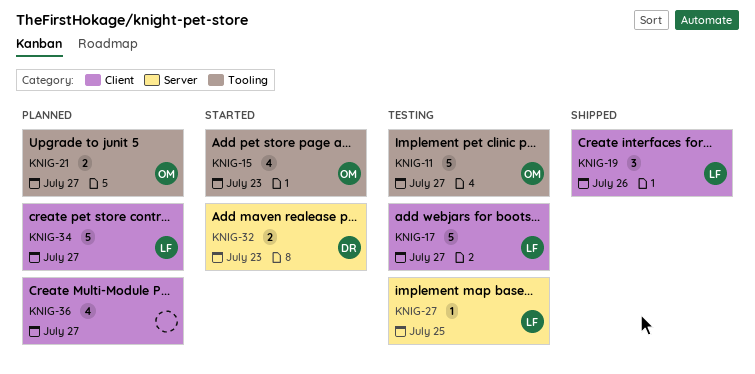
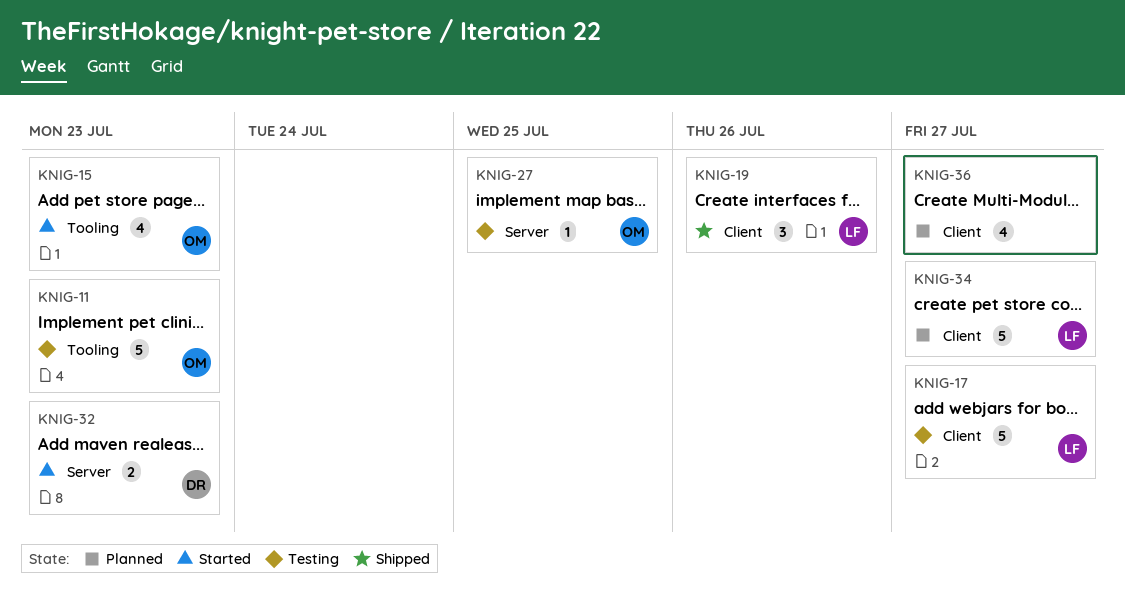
KNIG-11, due: Jul 27 -> Jul 23
KNIG-21: present -> none
KNIG-27, owner: LF -> OM

